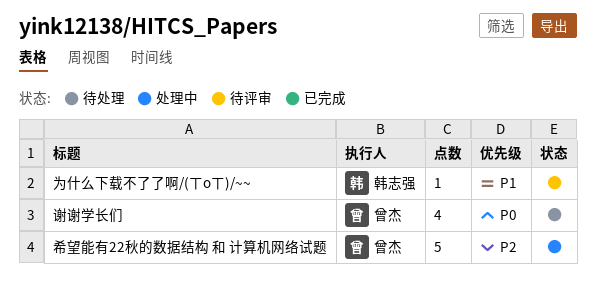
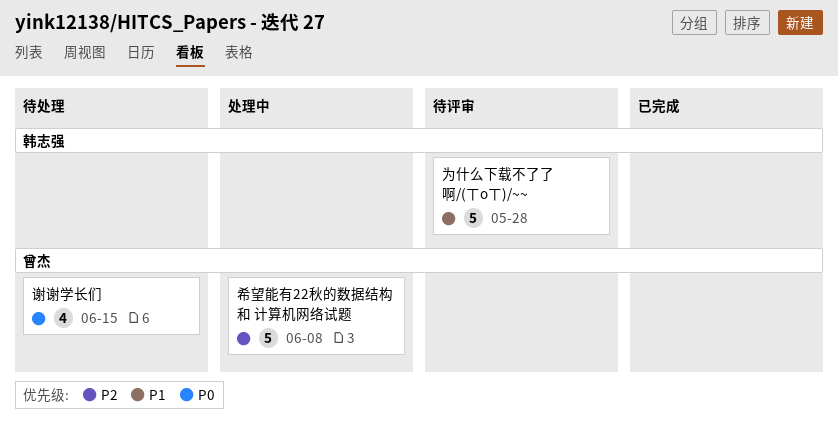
为什么下载不了了啊/(ㄒoㄒ)/~~, estimate: 1 -> 5

